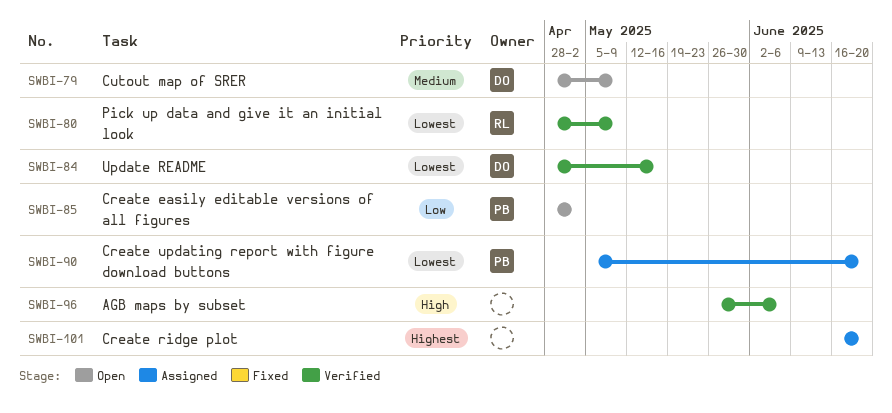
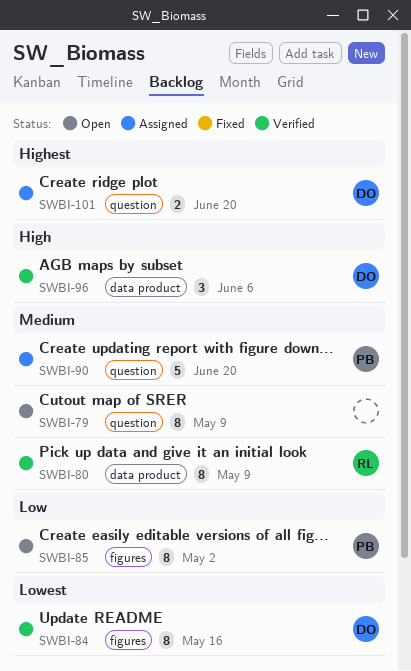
SWBI-79, owner: DO -> none
SWBI-80, priority: Lowest -> Medium
SWBI-90, priority: Lowest -> Medium
SWBI-96, owner: none -> DO
SWBI-101, owner: none -> DO

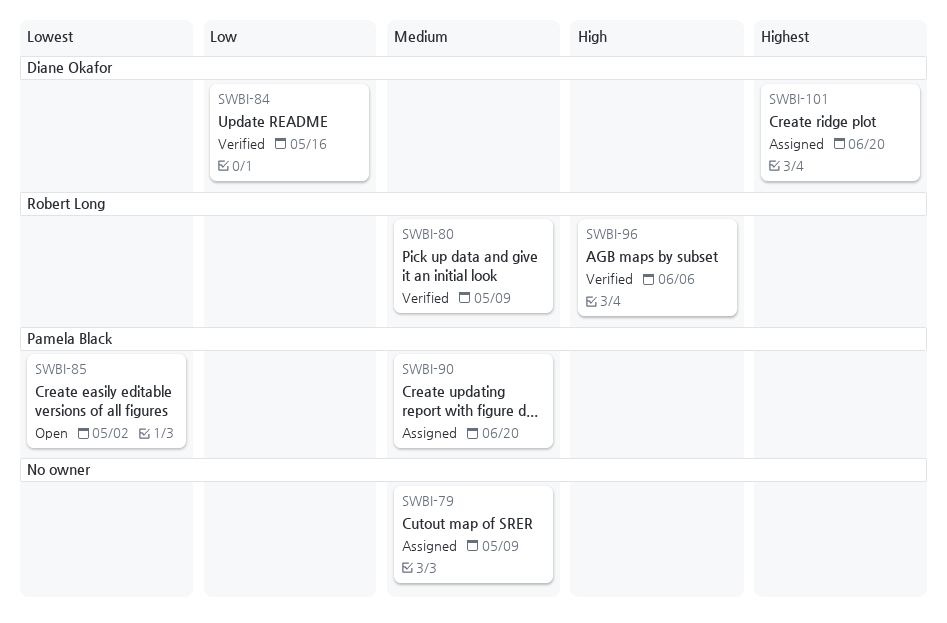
SWBI-79, status: Open -> Assigned
SWBI-84, priority: Lowest -> Low
SWBI-85, priority: Low -> Lowest
SWBI-96, owner: Diane Okafor -> Robert Long

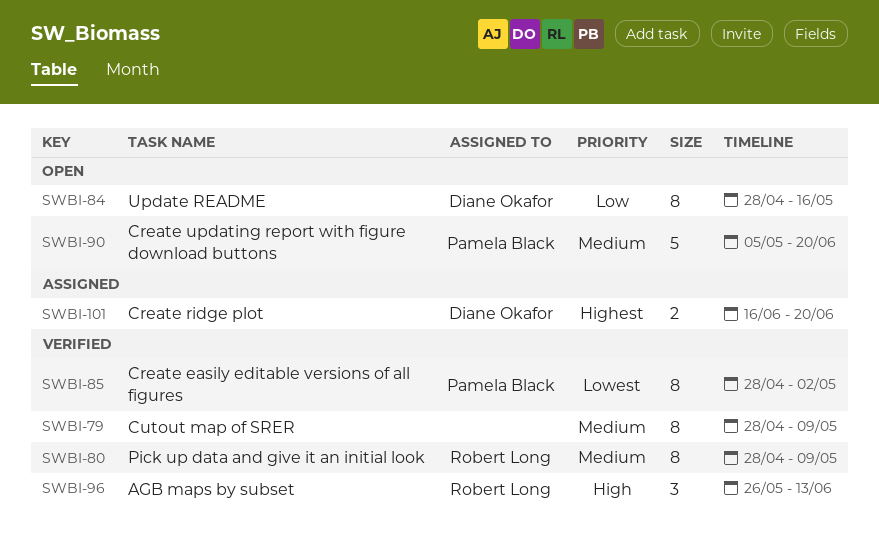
SWBI-79, status: Assigned -> Verified
SWBI-84, status: Verified -> Open
SWBI-85, status: Open -> Verified
SWBI-90, status: Assigned -> Open
SWBI-96, due: Jun 6 -> Jun 13

